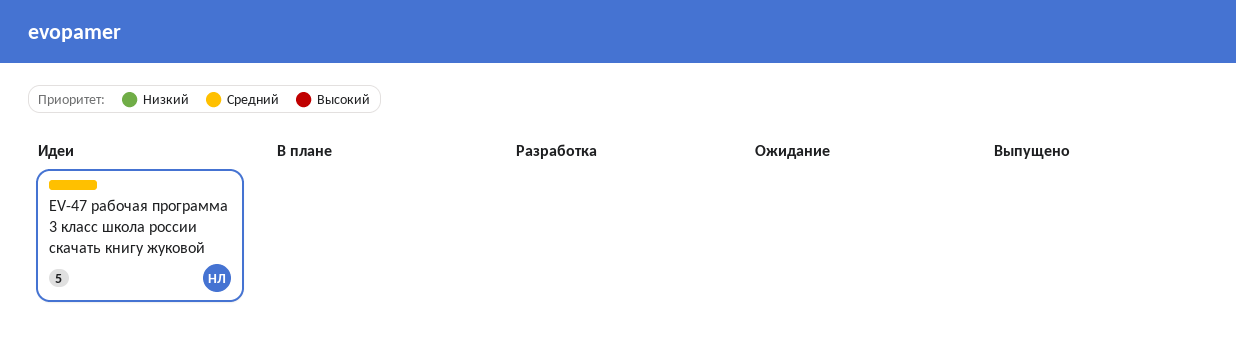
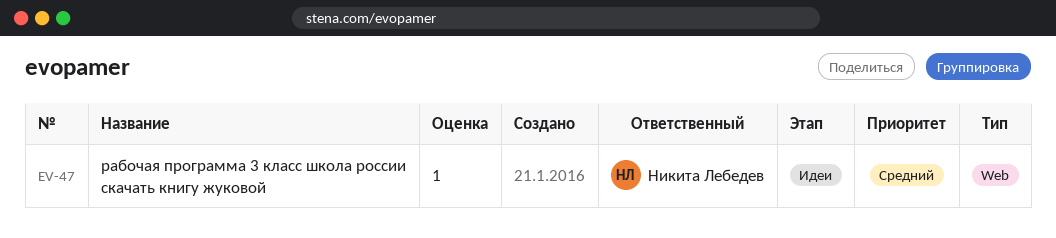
EV-47, estimate: 5 -> 1

